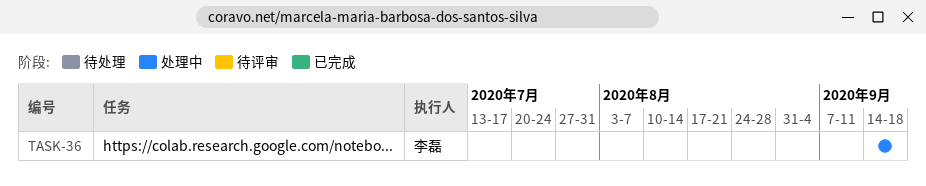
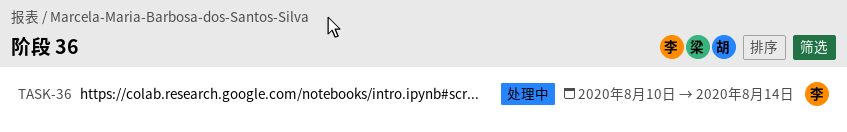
TASK-36, start: Sep 14 -> Aug 10
TASK-36, due: Sep 18 -> Aug 14

